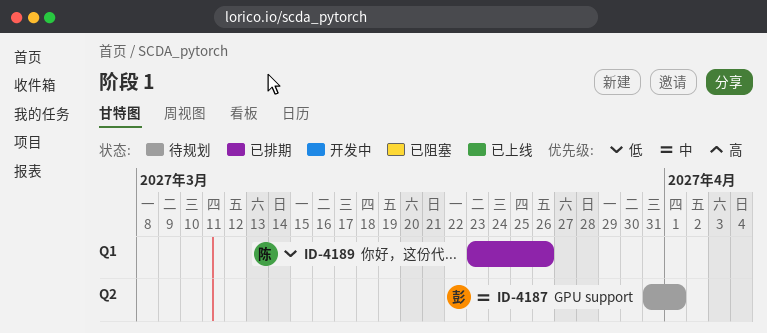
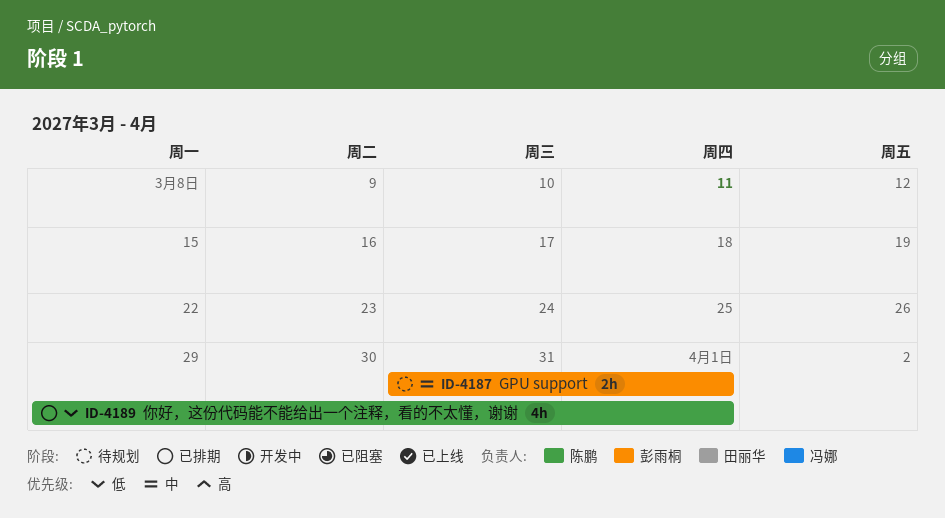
ID-4189, start: Mar 23 -> Mar 29
ID-4189, due: Mar 26 -> Apr 1

